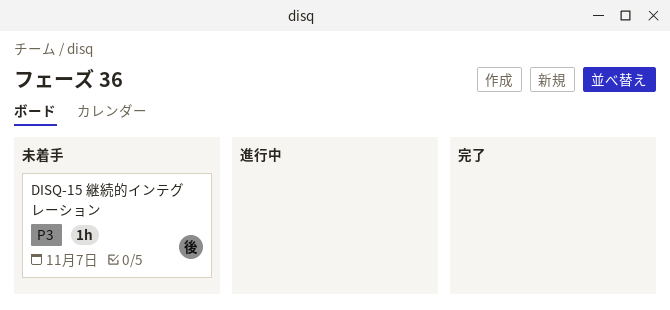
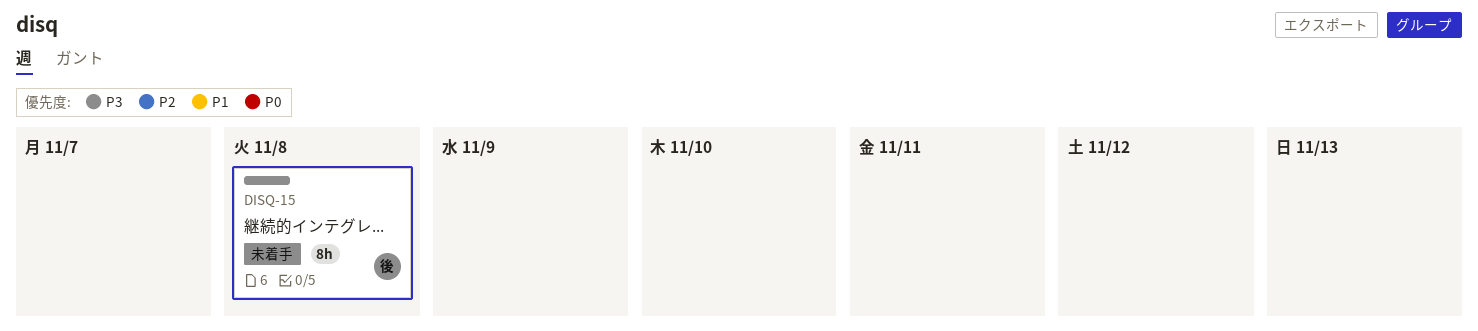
DISQ-15, estimate: 1h -> 8h
DISQ-15, due: Nov 7 -> Nov 8

